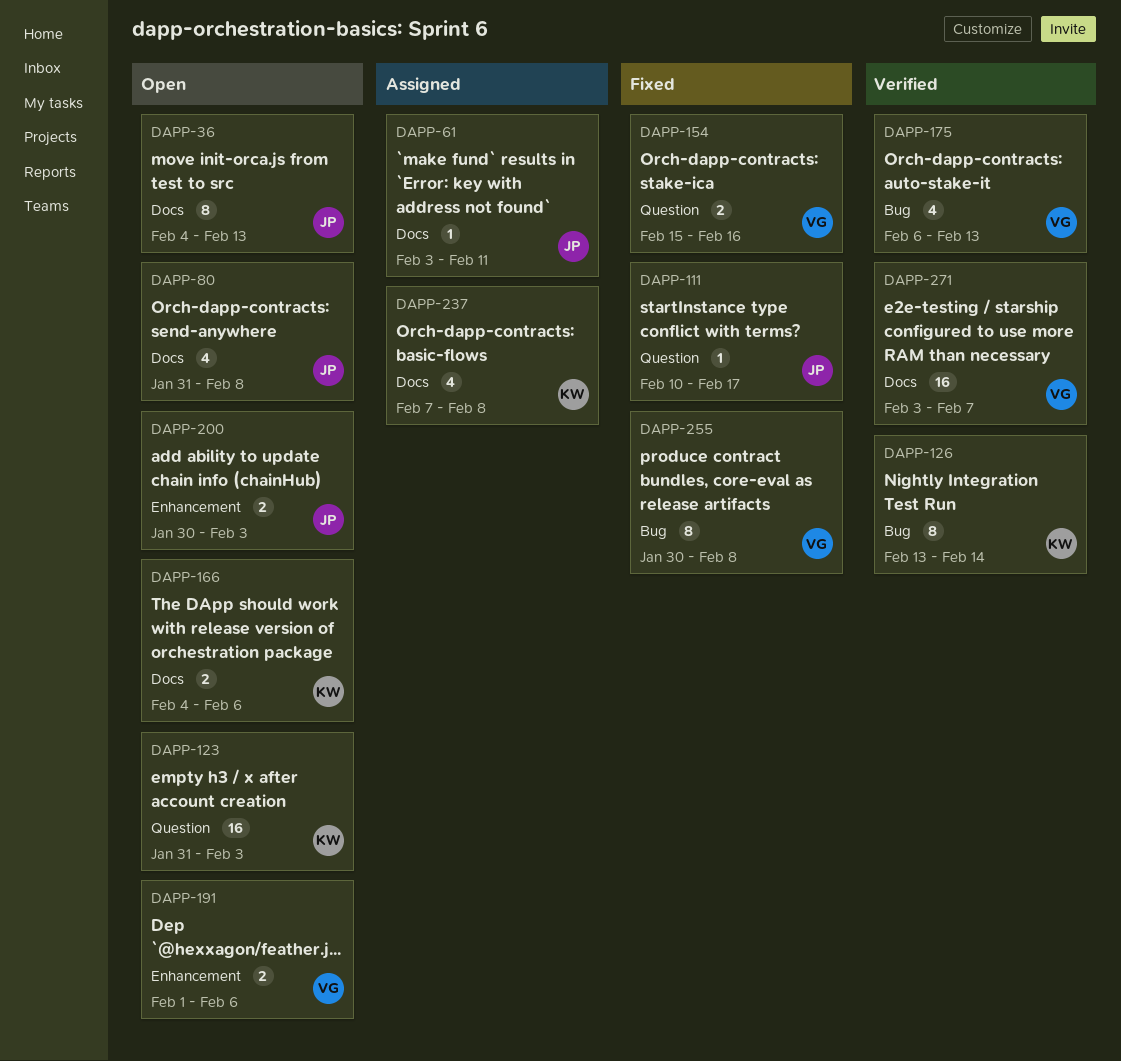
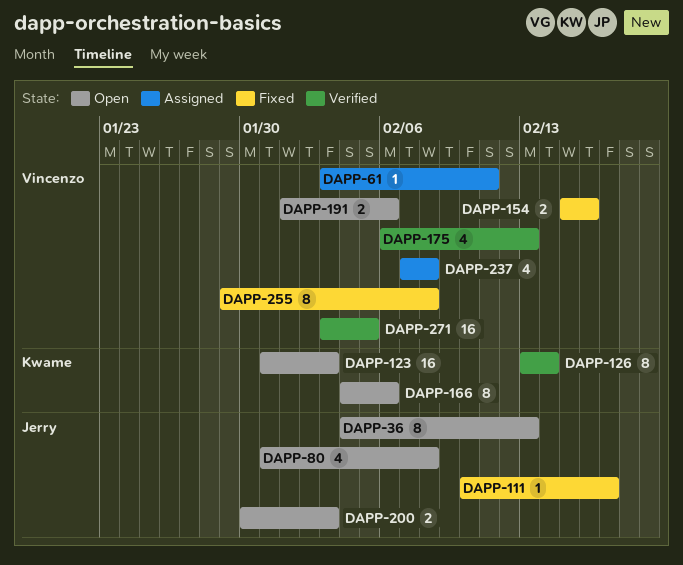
DAPP-61, owner: Jerry -> Vincenzo
DAPP-166, estimate: 2 -> 8
DAPP-237, owner: Kwame -> Vincenzo
DAPP-255, start: Jan 30 -> Jan 29
DAPP-271, due: Feb 7 -> Feb 5

